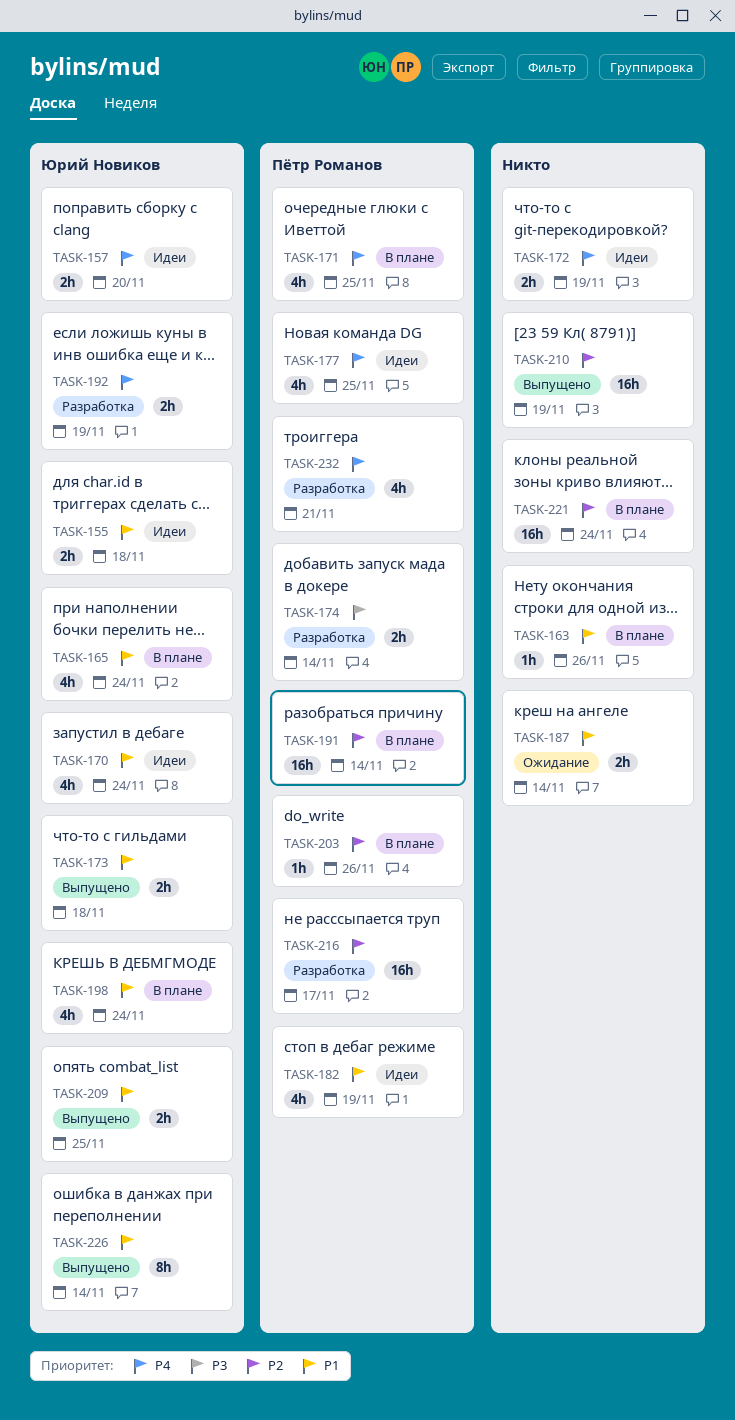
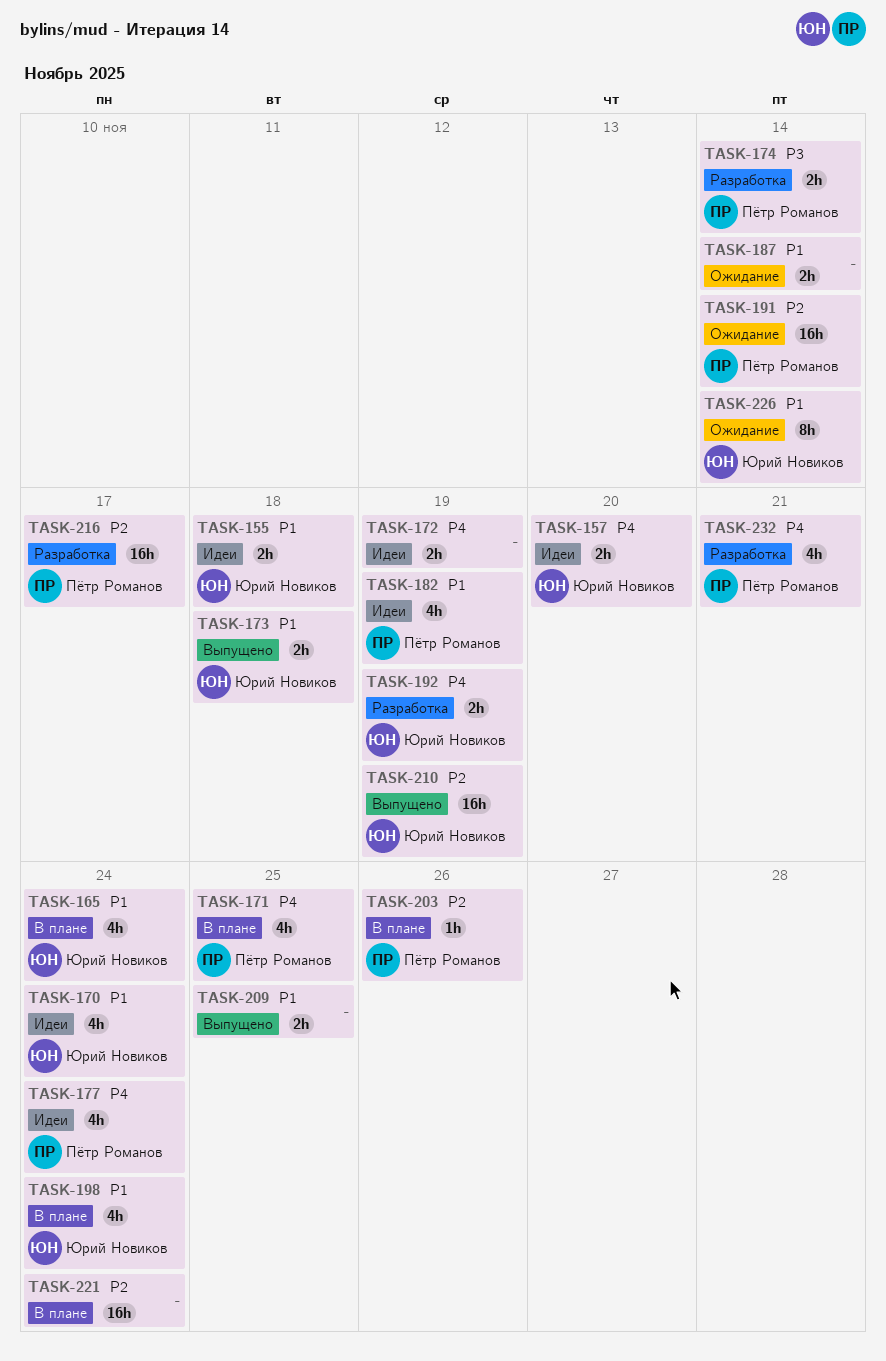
TASK-163: present -> none
TASK-177, due: Nov 25 -> Nov 24
TASK-191, status: В плане -> Ожидание
TASK-209, owner: Юрий Новиков -> none
TASK-210, owner: none -> Юрий Новиков
TASK-226, status: Выпущено -> Ожидание

